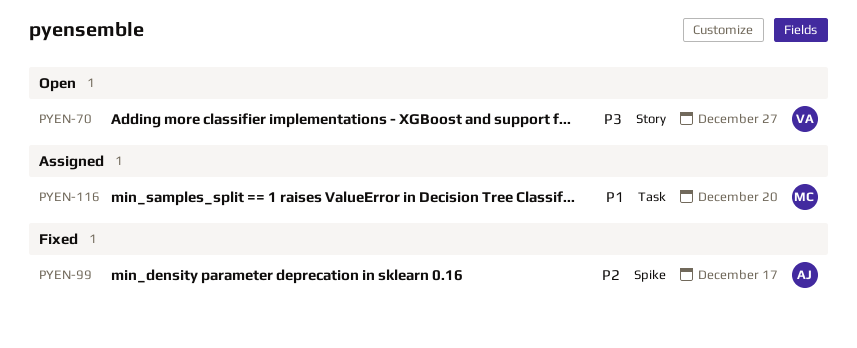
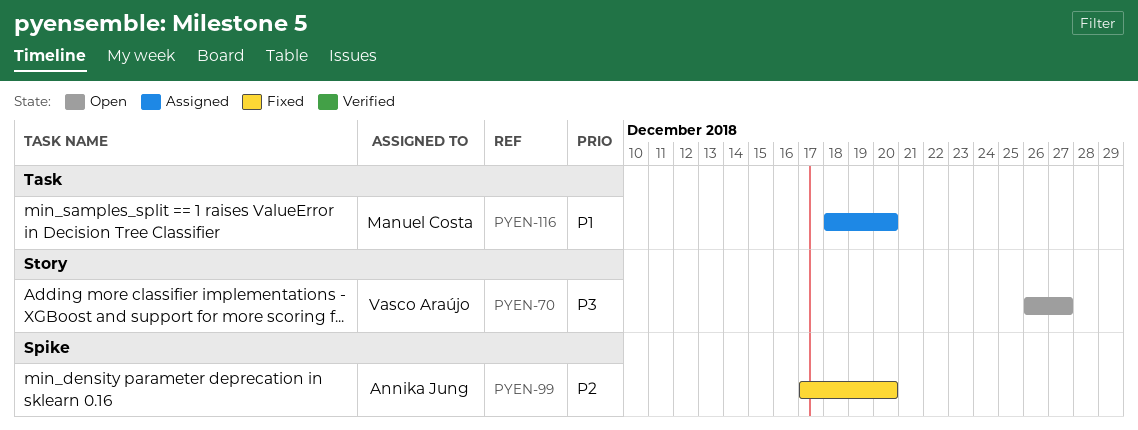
PYEN-99, due: Dec 17 -> Dec 20

